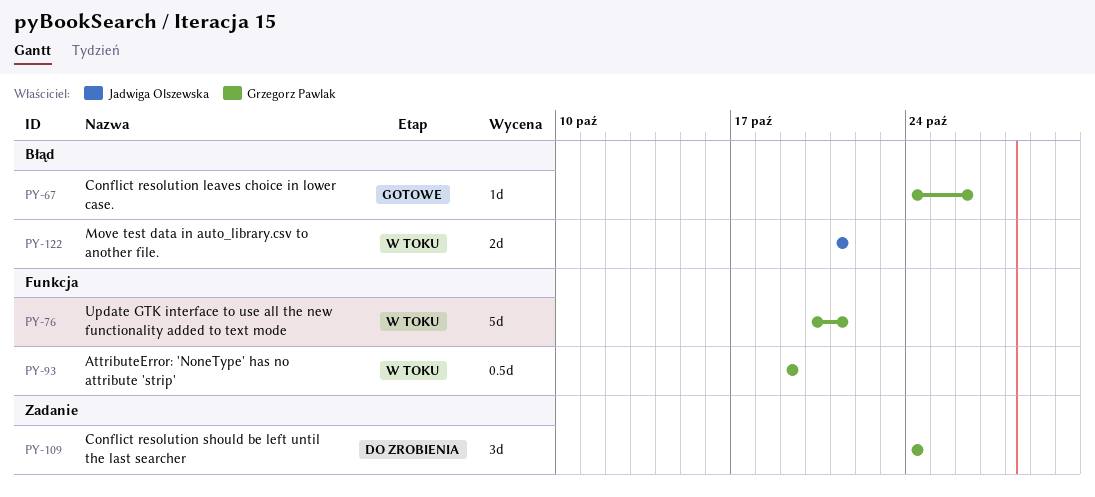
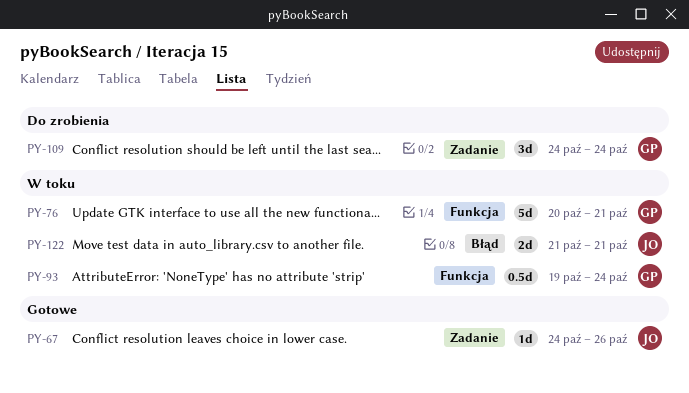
PY-67, owner: Grzegorz Pawlak -> Jadwiga Olszewska
PY-67, label: Błąd -> Zadanie
PY-93, due: Oct 19 -> Oct 24

